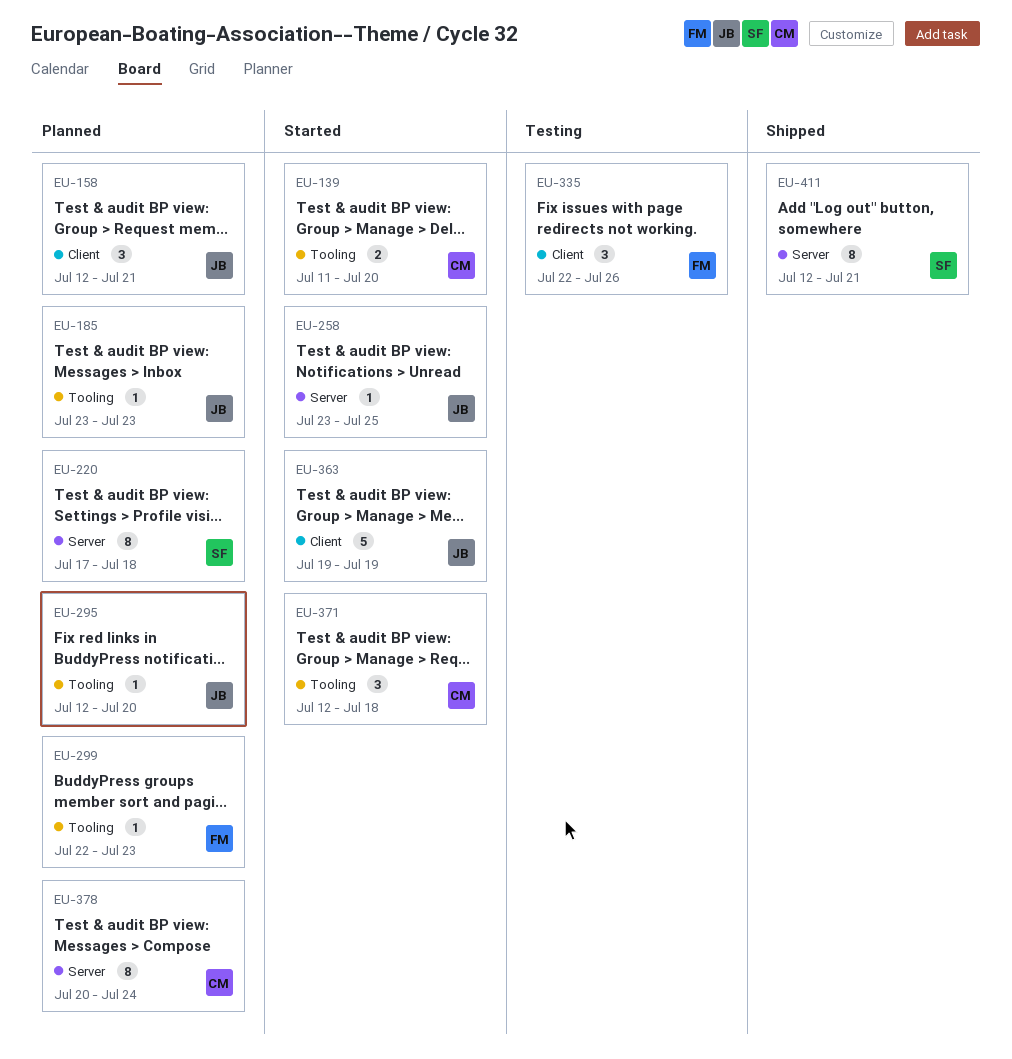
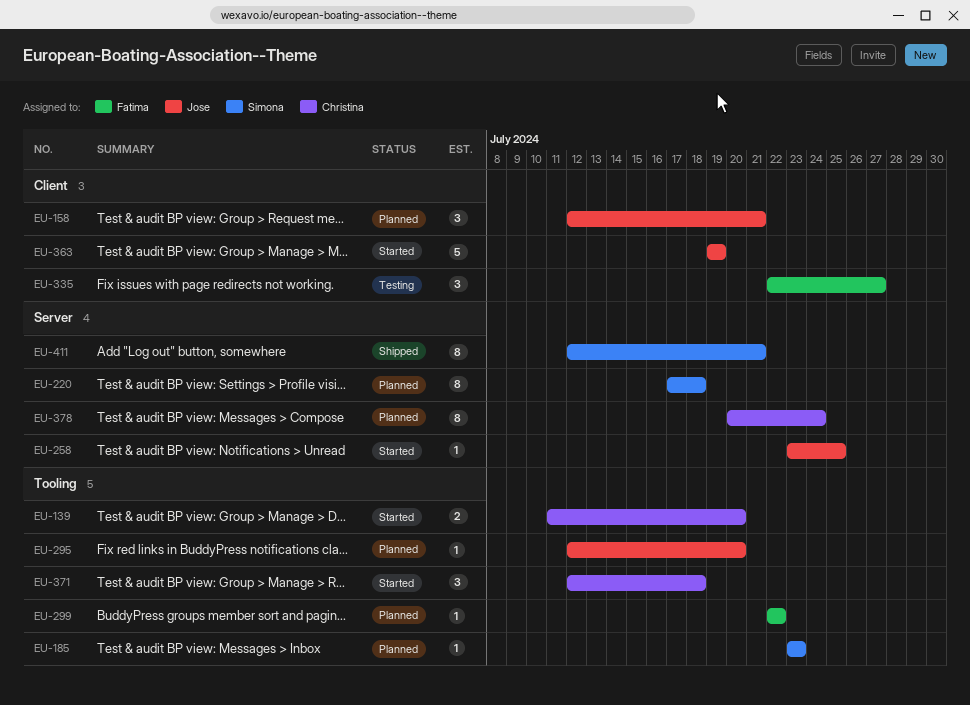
EU-185, owner: Jose -> Simona
EU-299, due: Jul 23 -> Jul 22
EU-335, due: Jul 26 -> Jul 27

